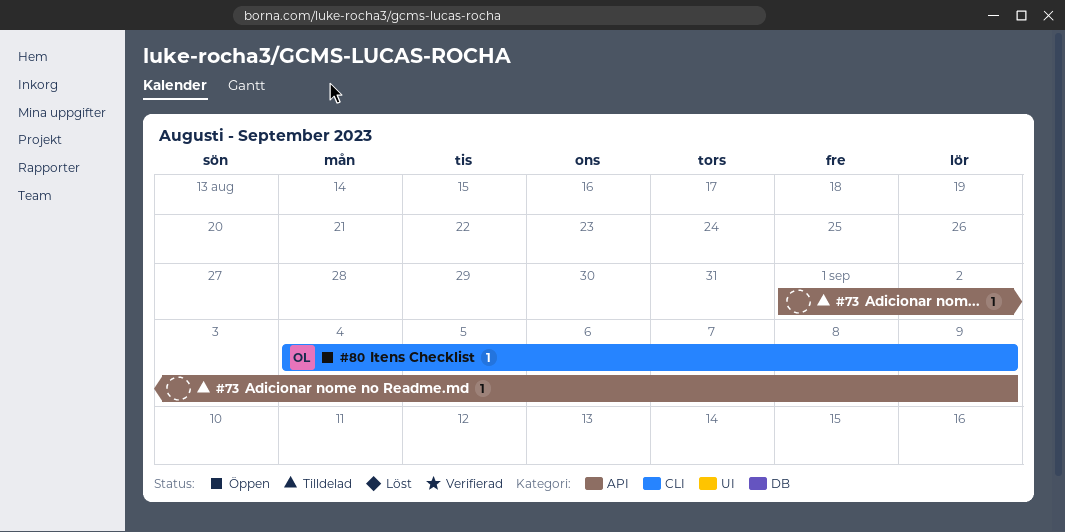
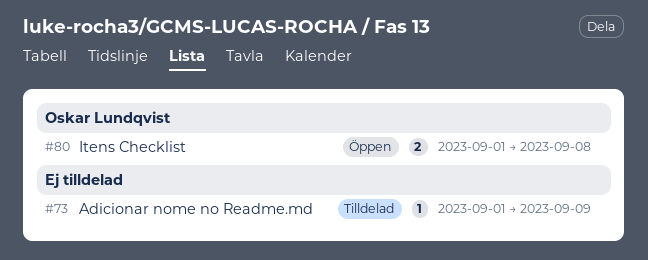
#80, estimate: 1 -> 2
#80, start: Sep 4 -> Sep 1
#80, due: Sep 9 -> Sep 8

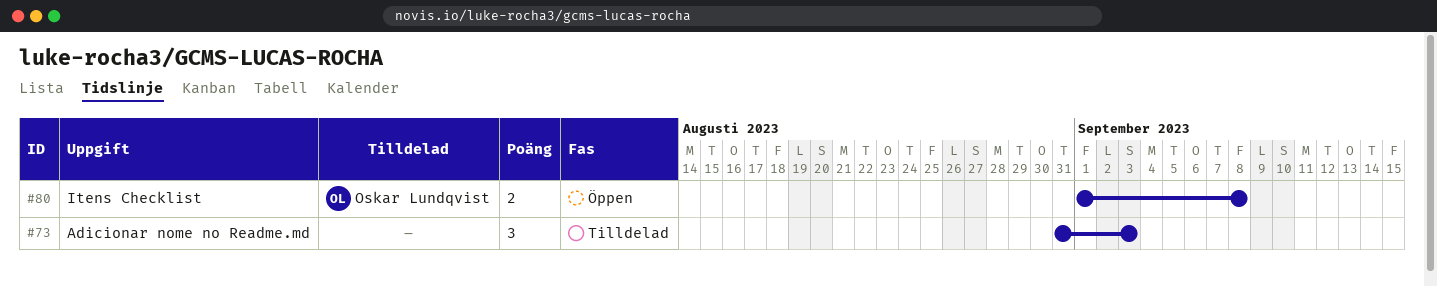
#73, estimate: 1 -> 3
#73, start: Sep 1 -> Aug 31
#73, due: Sep 9 -> Sep 3

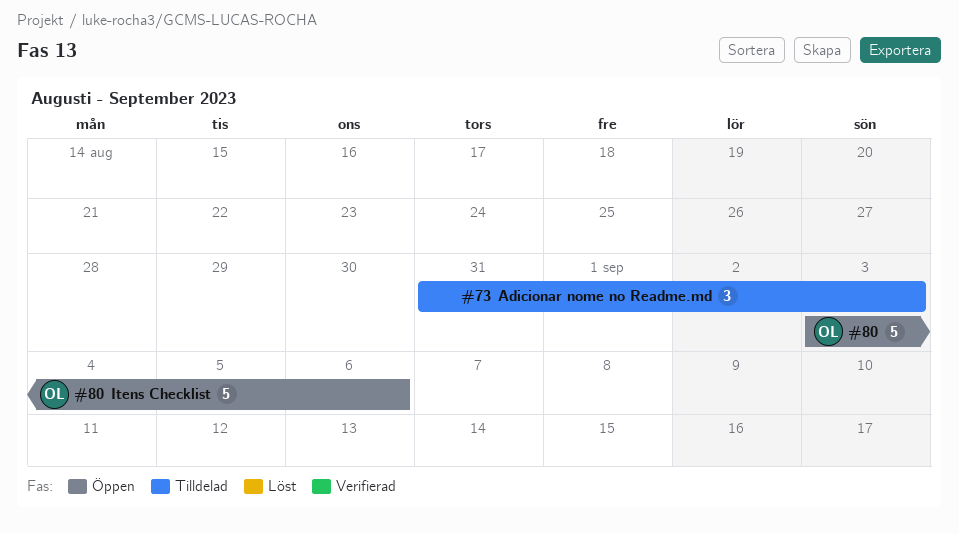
#80, estimate: 2 -> 5
#80, start: Sep 1 -> Sep 3
#80, due: Sep 8 -> Sep 6

